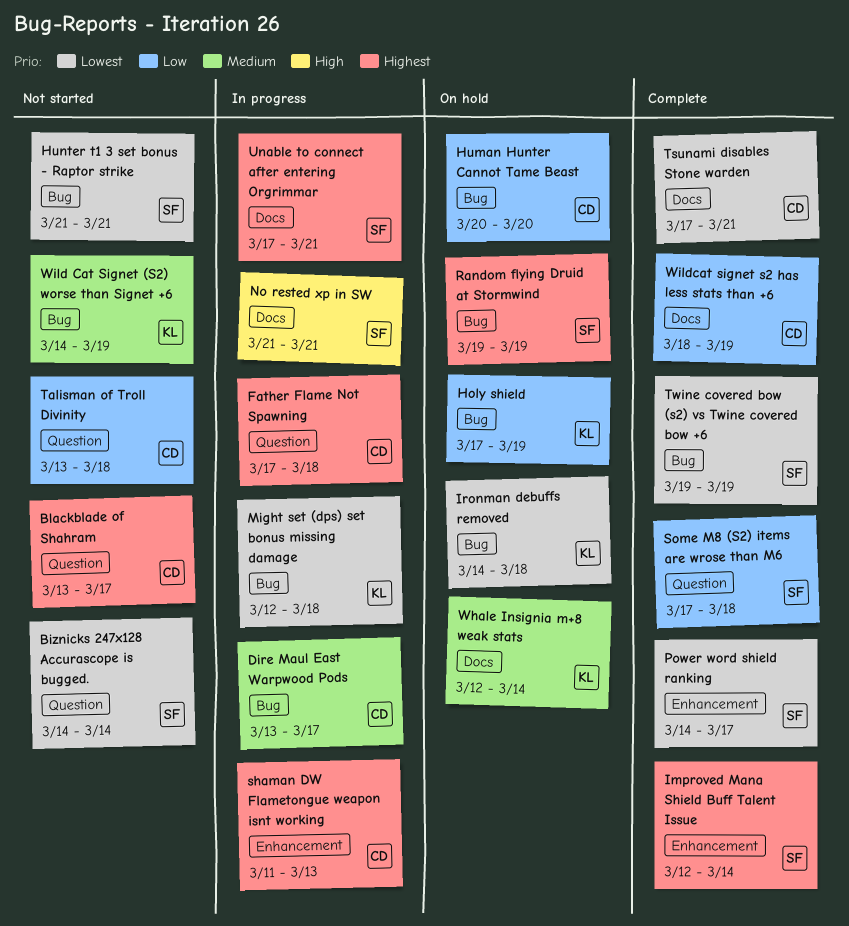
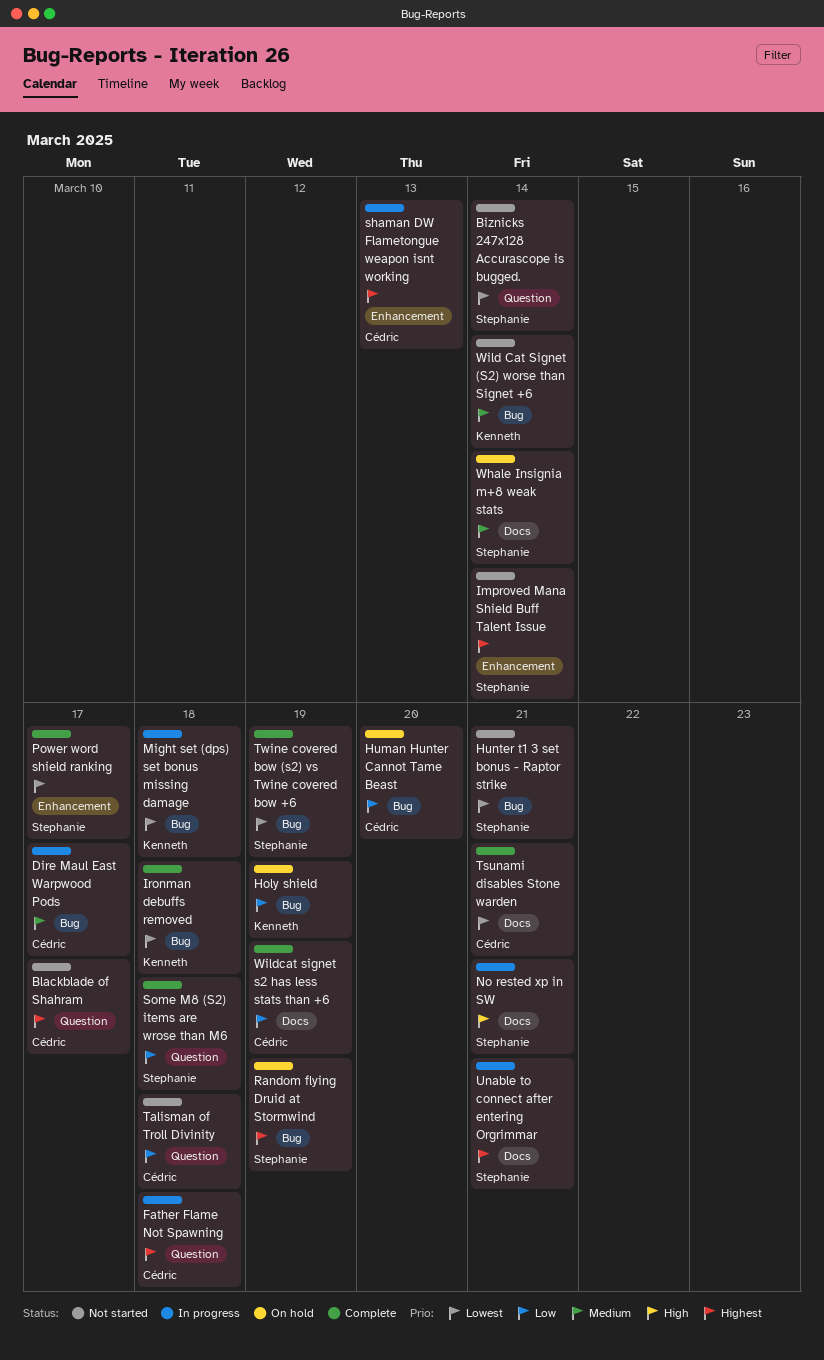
Improved Mana Shield Buff Talent Issue, status: Complete -> Not started
Ironman debuffs removed, status: On hold -> Complete
Whale Insignia m+8 weak stats, owner: Kenneth -> Stephanie
Wild Cat Signet (S2) worse than Signet +6, due: Mar 19 -> Mar 14

